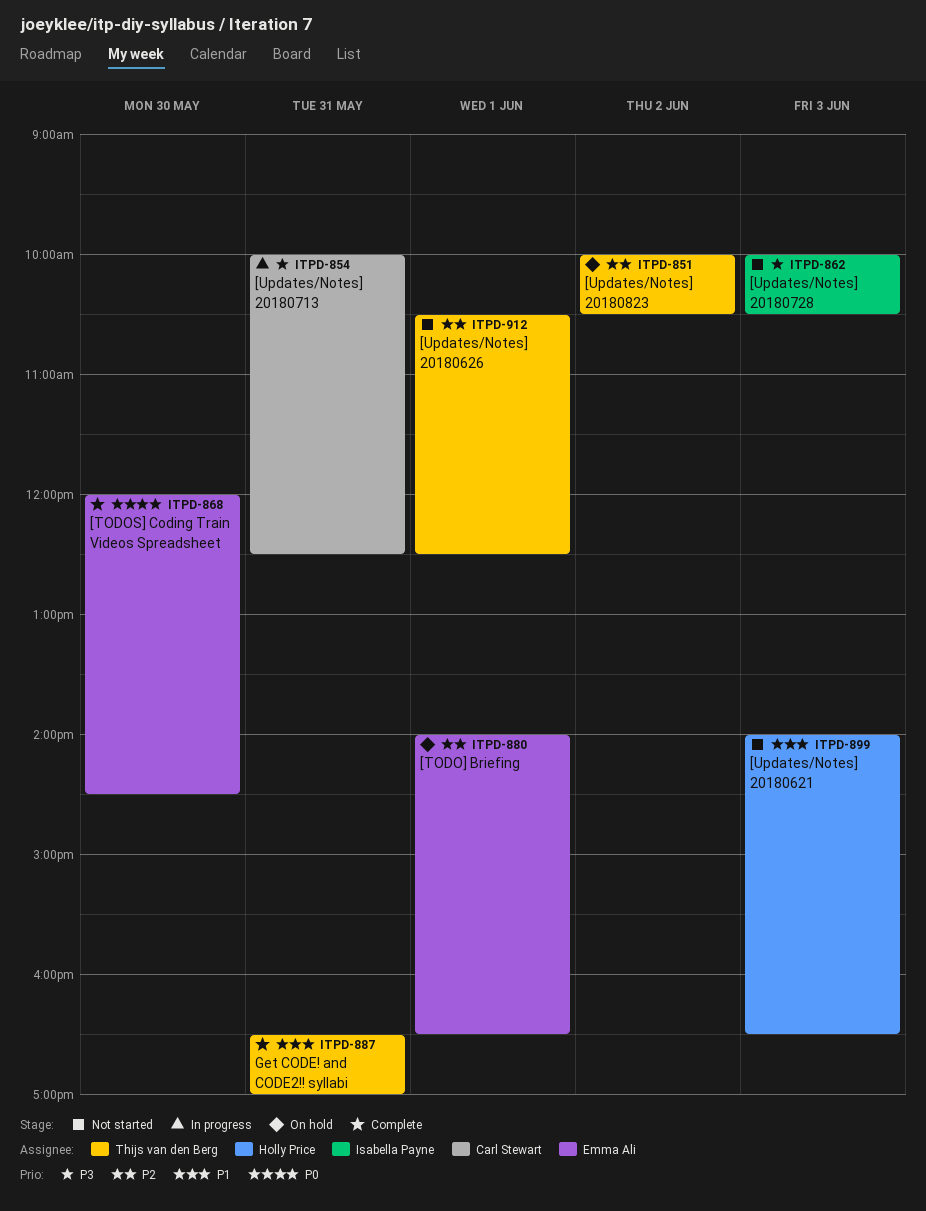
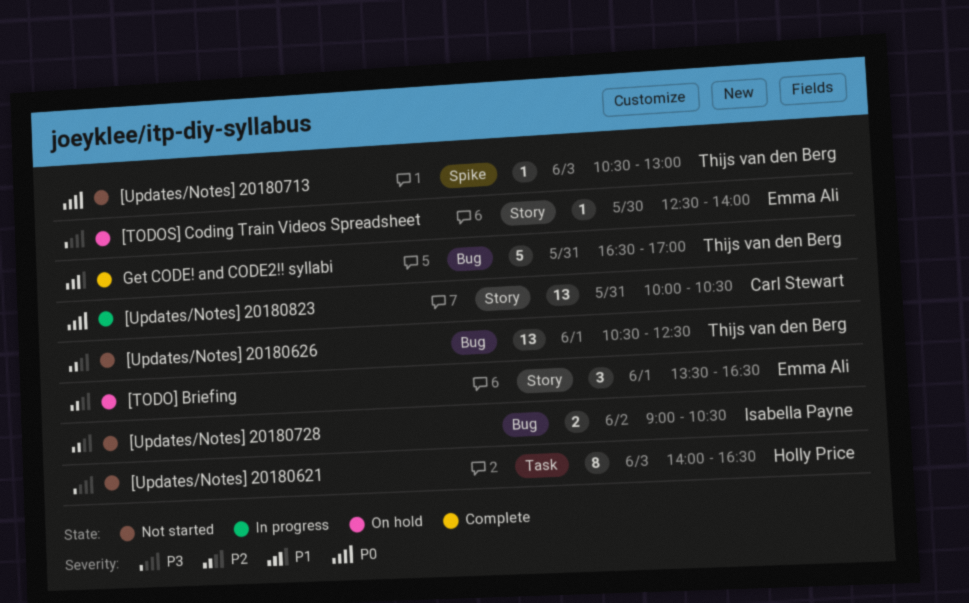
[TODO] Briefing, begins: 14:00 -> 13:30
[TODOS] Coding Train Videos Spreadsheet, status: Complete -> On hold
[TODOS] Coding Train Videos Spreadsheet, priority: P0 -> P3
[TODOS] Coding Train Videos Spreadsheet, begins: 12:00 -> 12:30
[TODOS] Coding Train Videos Spreadsheet, ends: 14:30 -> 14:00
[Updates/Notes] 20180621, priority: P1 -> P3
[Updates/Notes] 20180713, status: In progress -> Not started
[Updates/Notes] 20180713, owner: Carl Stewart -> Thijs van den Berg
[Updates/Notes] 20180713, priority: P3 -> P0
[Updates/Notes] 20180713, day: May 31 -> Jun 3
[Updates/Notes] 20180713, begins: 10:00 -> 10:30
[Updates/Notes] 20180713, ends: 12:30 -> 13:00
[Updates/Notes] 20180728, priority: P3 -> P2
[Updates/Notes] 20180728, day: Jun 3 -> Jun 2
[Updates/Notes] 20180728, begins: 10:00 -> 09:00
[Updates/Notes] 20180823, status: On hold -> In progress
[Updates/Notes] 20180823, owner: Thijs van den Berg -> Carl Stewart
[Updates/Notes] 20180823, priority: P2 -> P0
[Updates/Notes] 20180823, day: Jun 2 -> May 31

